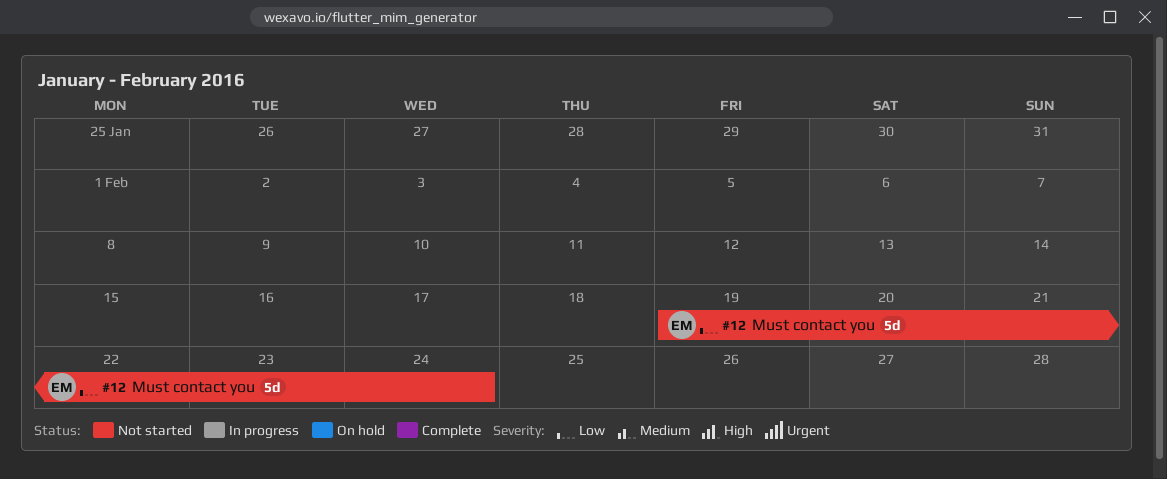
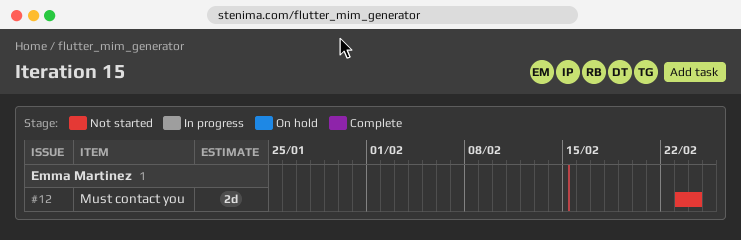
#12, estimate: 5d -> 2d
#12, start: Feb 19 -> Feb 23

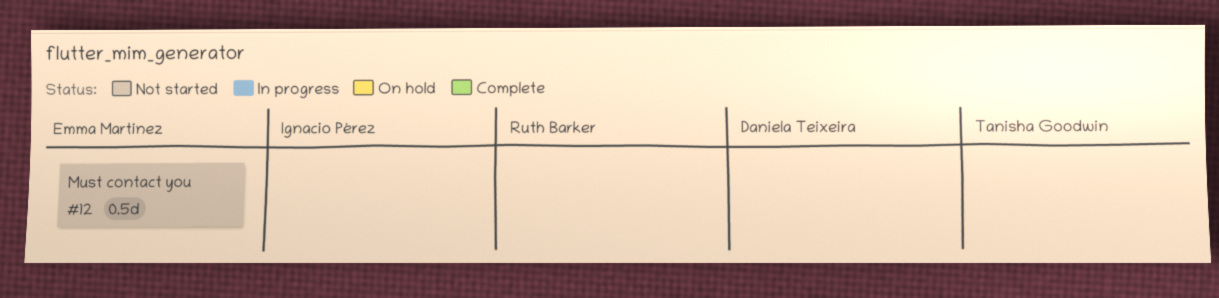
#12, estimate: 2d -> 0.5d

